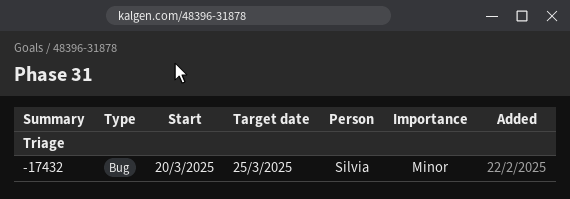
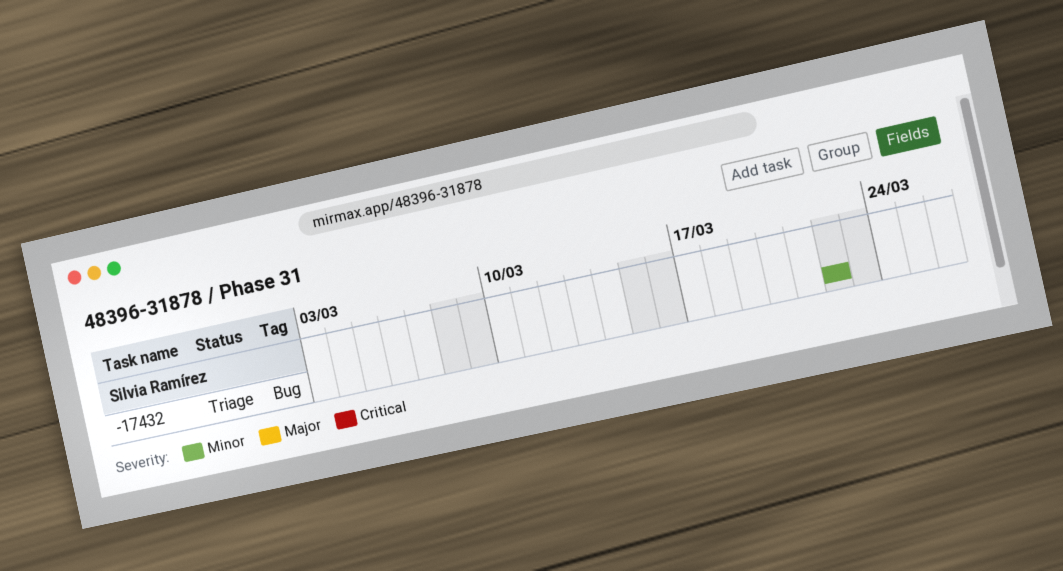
-17432, start: Mar 20 -> Mar 22
-17432, due: Mar 25 -> Mar 22

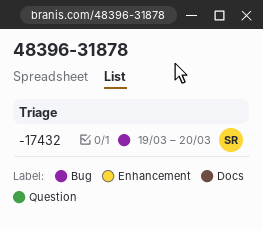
-17432, start: Mar 22 -> Mar 19
-17432, due: Mar 22 -> Mar 20

